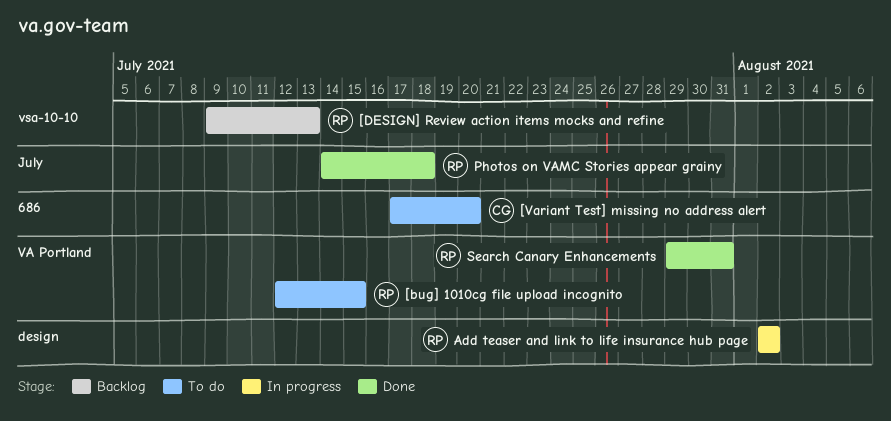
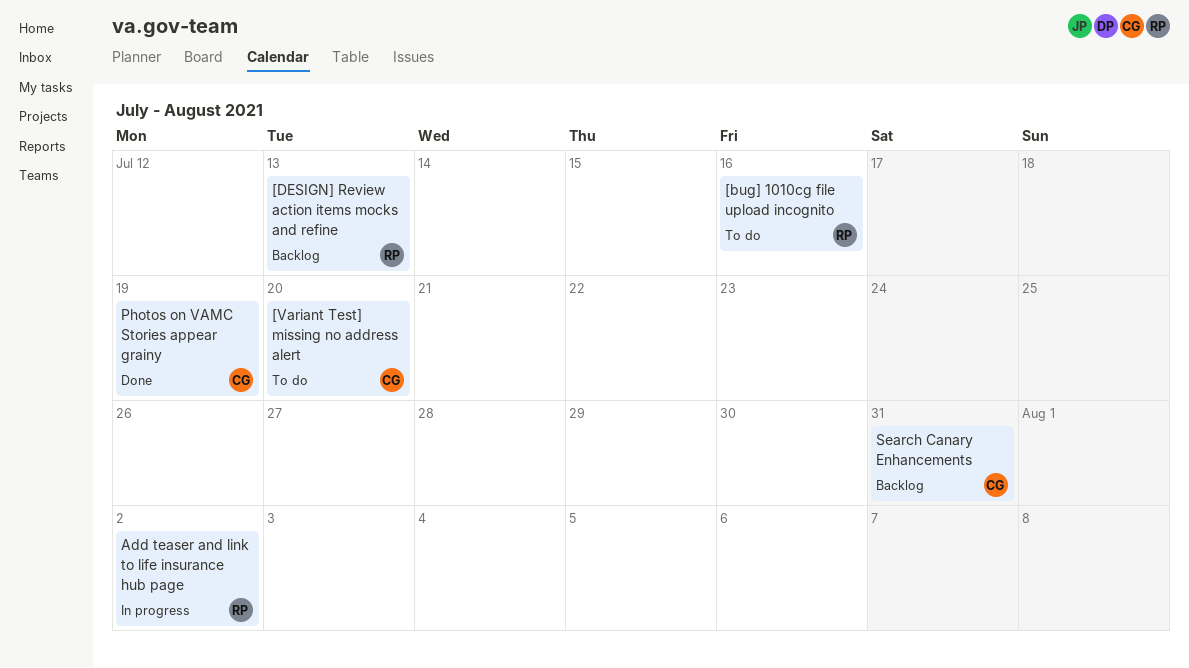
[bug] 1010cg file upload incognito, due: Jul 15 -> Jul 16
Photos on VAMC Stories appear grainy, owner: RP -> CG
Photos on VAMC Stories appear grainy, due: Jul 18 -> Jul 19
Search Canary Enhancements, status: Done -> Backlog
Search Canary Enhancements, owner: RP -> CG

